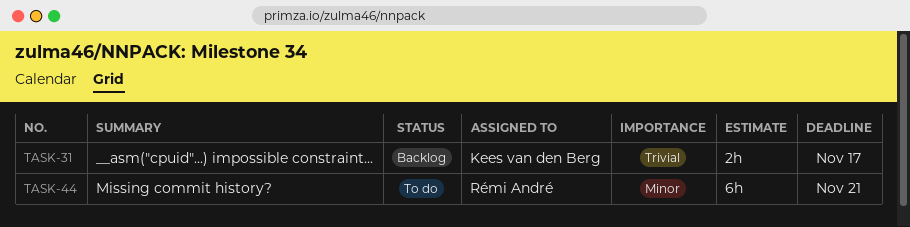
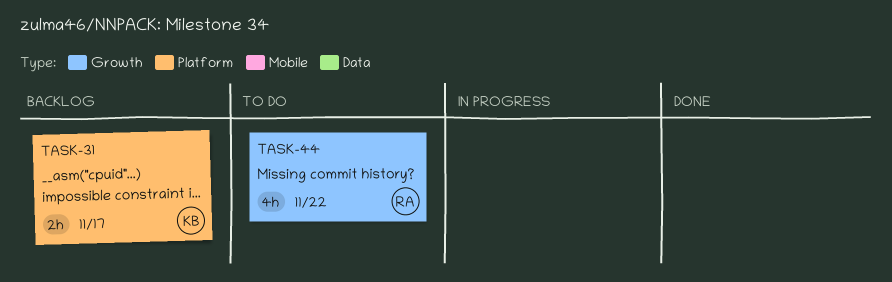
TASK-44, estimate: 6h -> 4h
TASK-44, due: Nov 21 -> Nov 22

